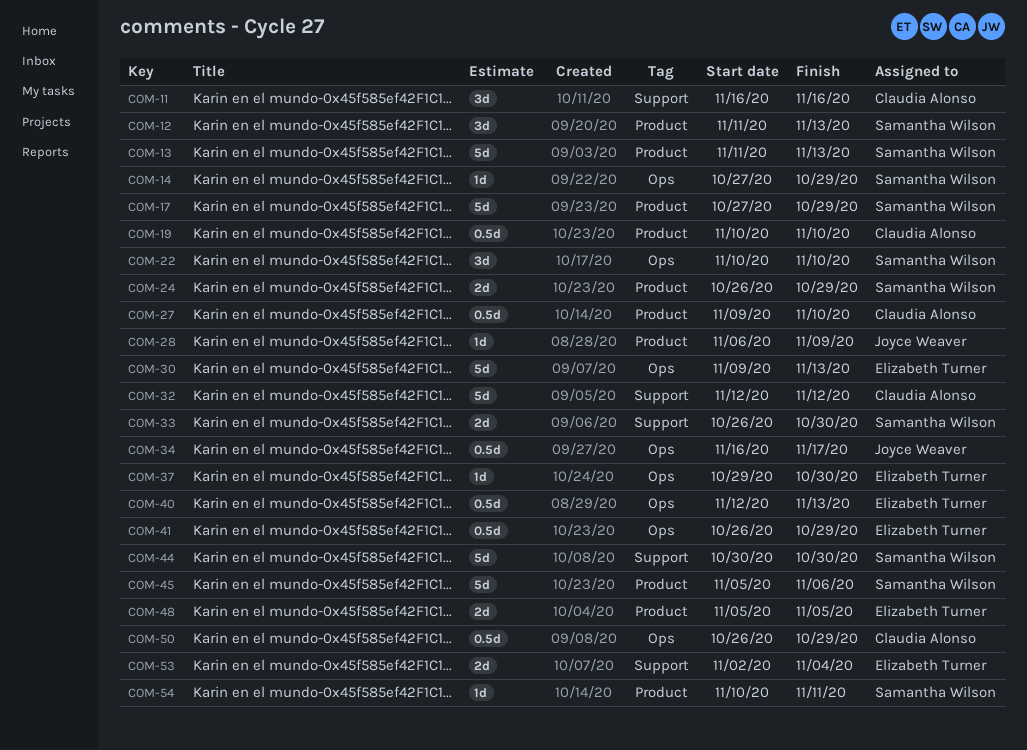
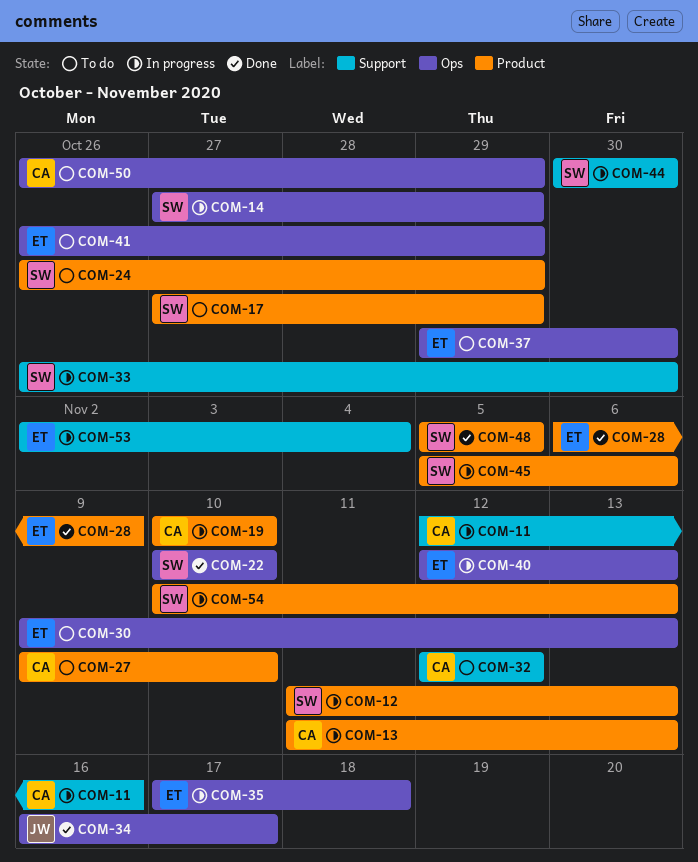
COM-11, start: Nov 16 -> Nov 12
COM-13, owner: Samantha Wilson -> Claudia Alonso
COM-28, owner: Joyce Weaver -> Elizabeth Turner
COM-35: none -> present
COM-48, owner: Elizabeth Turner -> Samantha Wilson
COM-54, due: Nov 11 -> Nov 13

